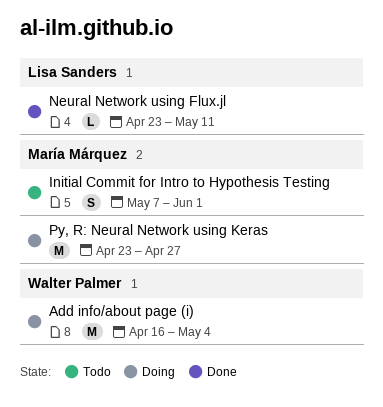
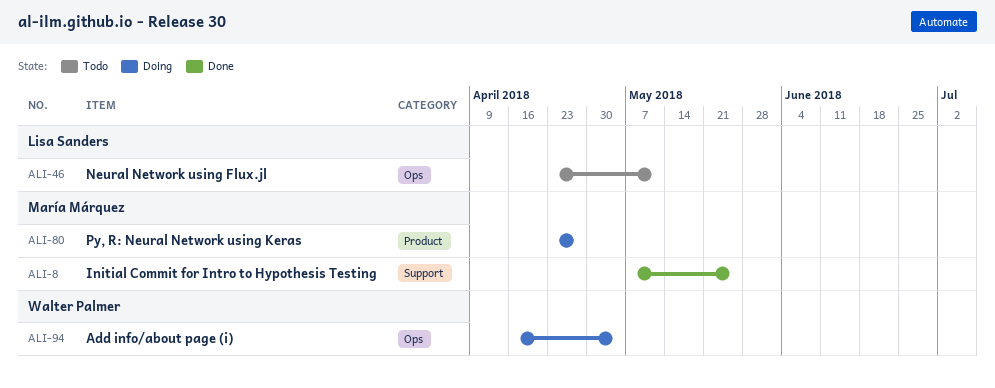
Initial Commit for Intro to Hypothesis Testing, status: Todo -> Done
Initial Commit for Intro to Hypothesis Testing, due: Jun 1 -> May 25
Neural Network using Flux.jl, status: Done -> Todo

